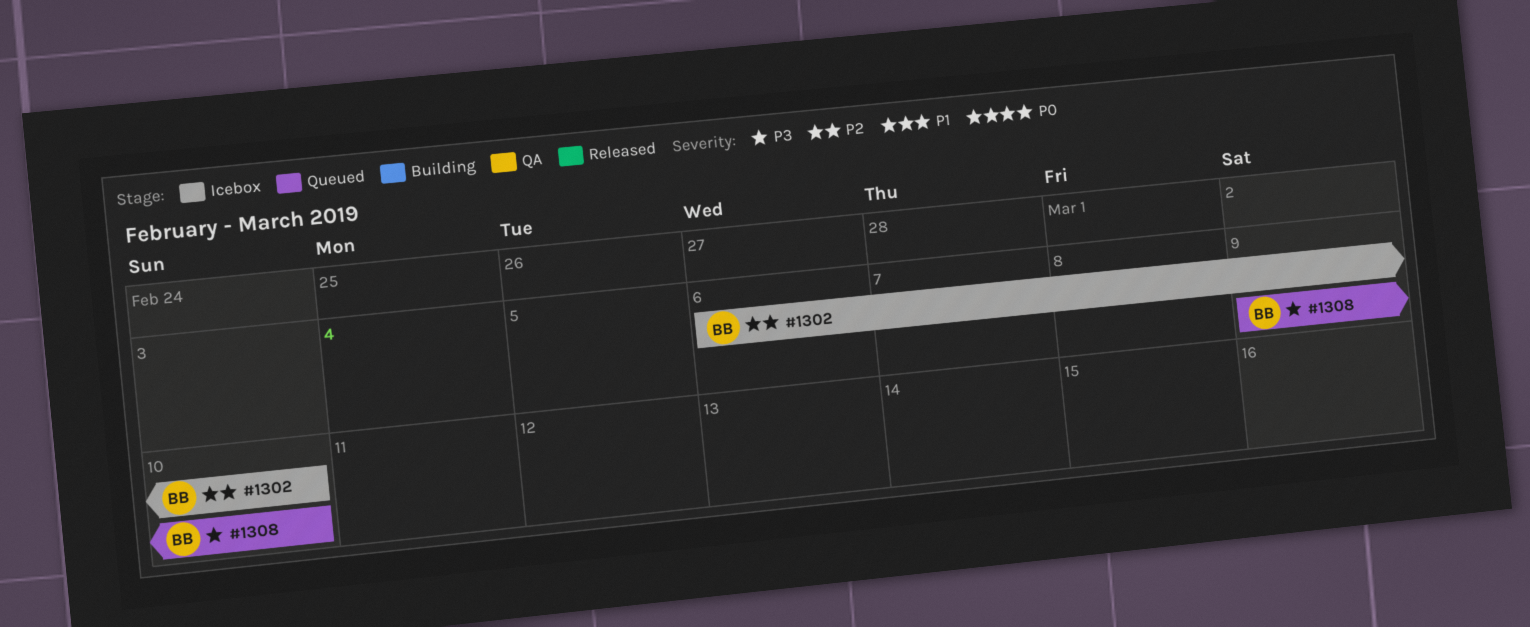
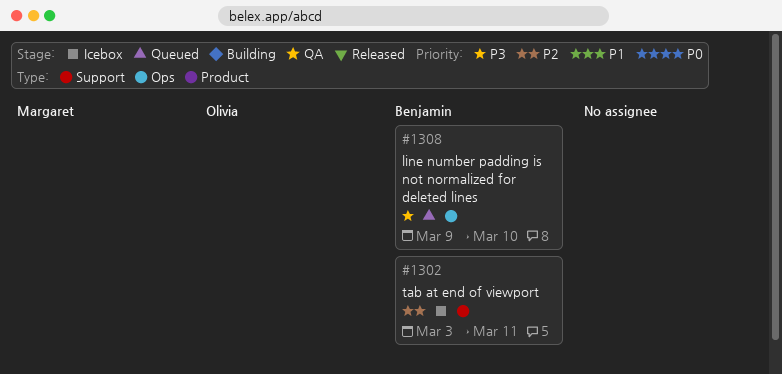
#1302, start: Mar 6 -> Mar 3
#1302, due: Mar 10 -> Mar 11

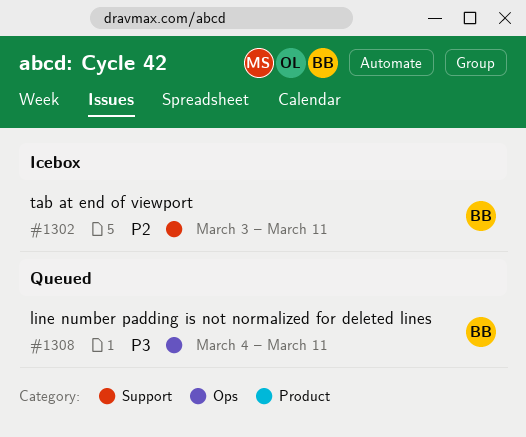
#1308, start: Mar 9 -> Mar 4
#1308, due: Mar 10 -> Mar 11

